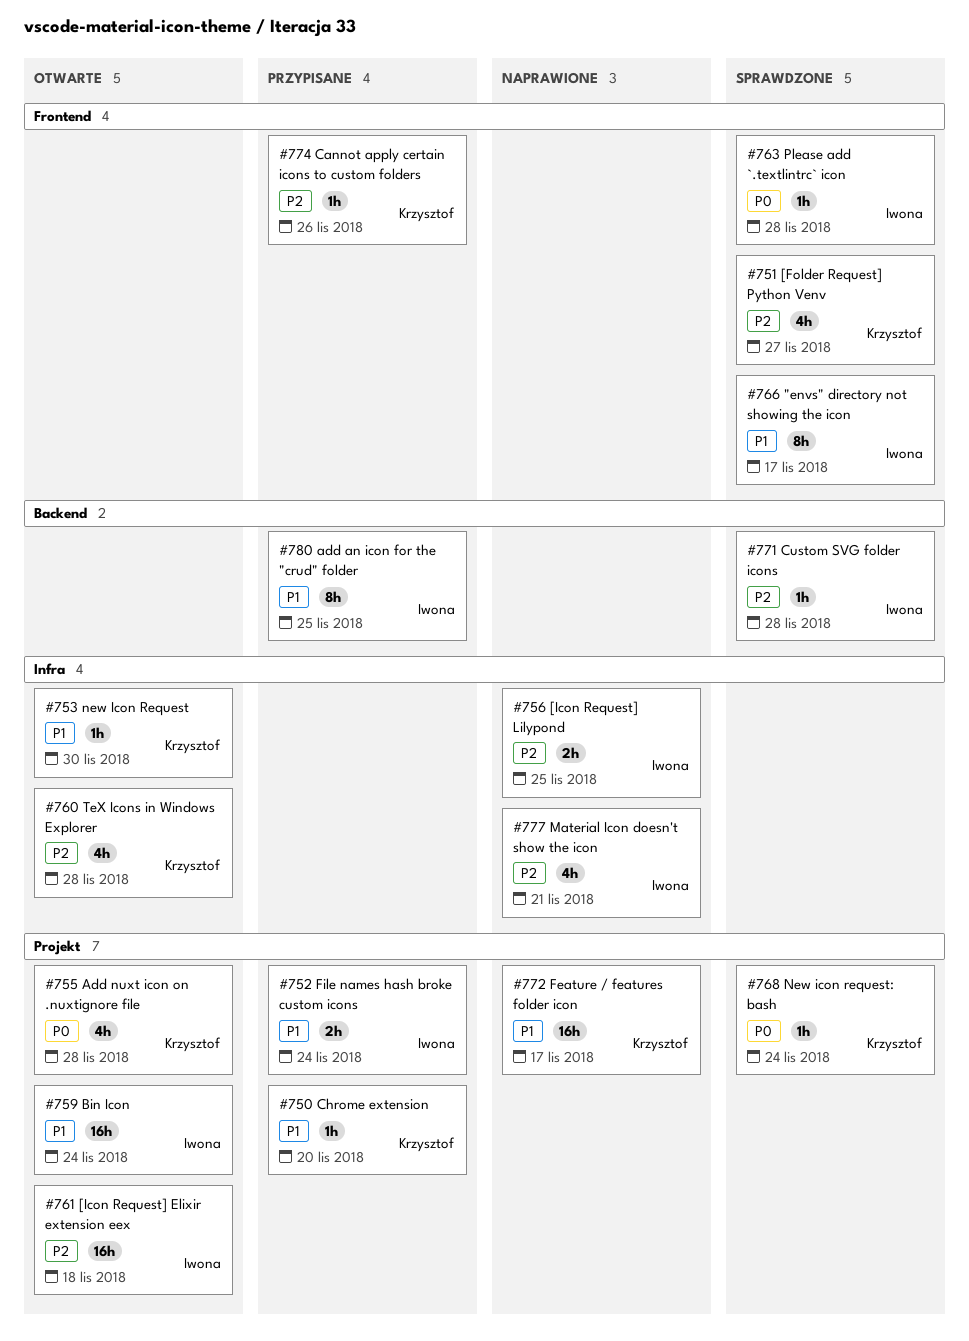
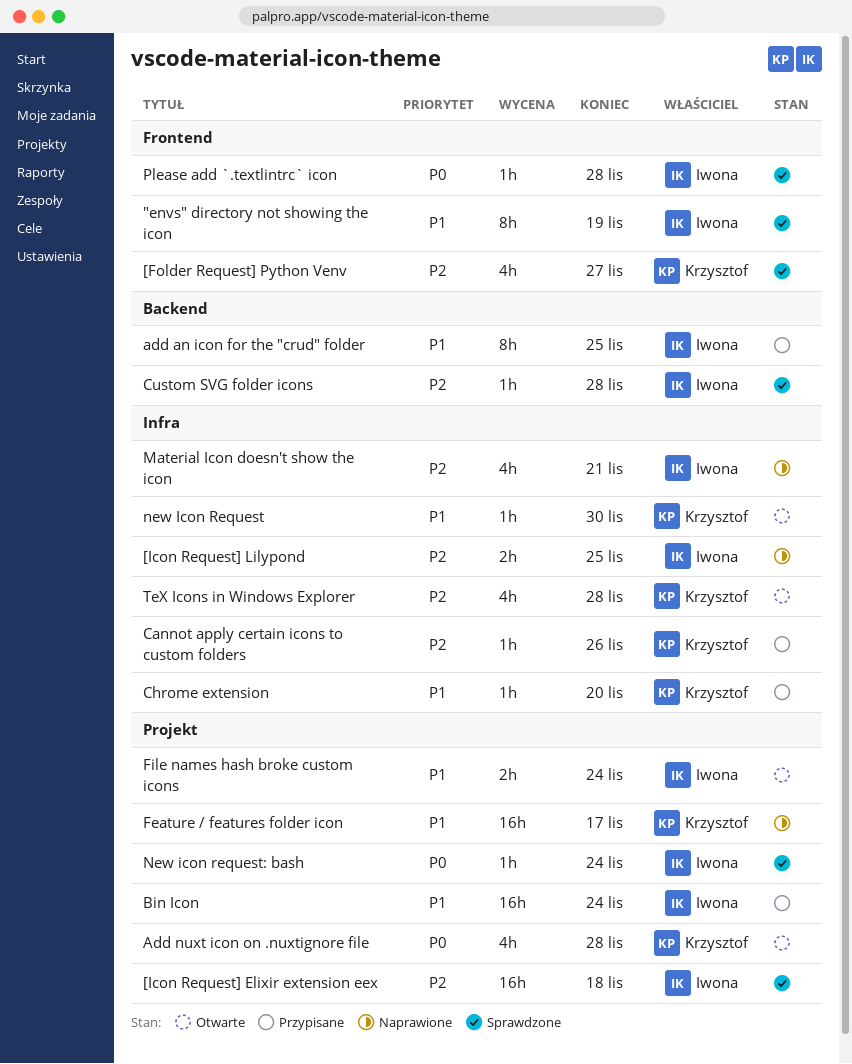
"envs" directory not showing the icon, due: Nov 17 -> Nov 19
[Icon Request] Elixir extension eex, status: Otwarte -> Sprawdzone
Bin Icon, status: Otwarte -> Przypisane
Cannot apply certain icons to custom folders, label: Frontend -> Infra
Chrome extension, label: Projekt -> Infra
File names hash broke custom icons, status: Przypisane -> Otwarte
New icon request: bash, owner: Krzysztof -> Iwona

